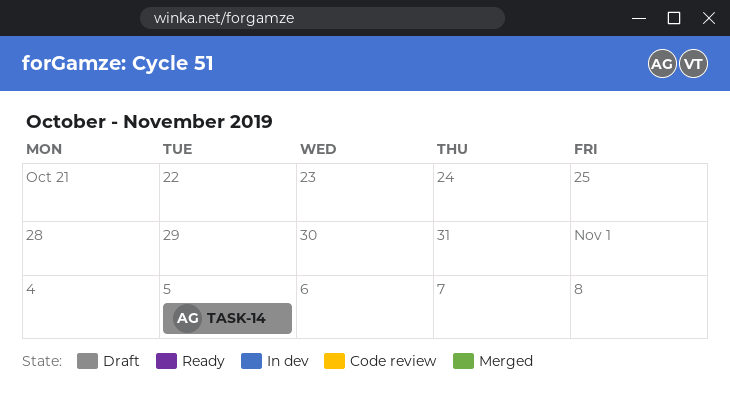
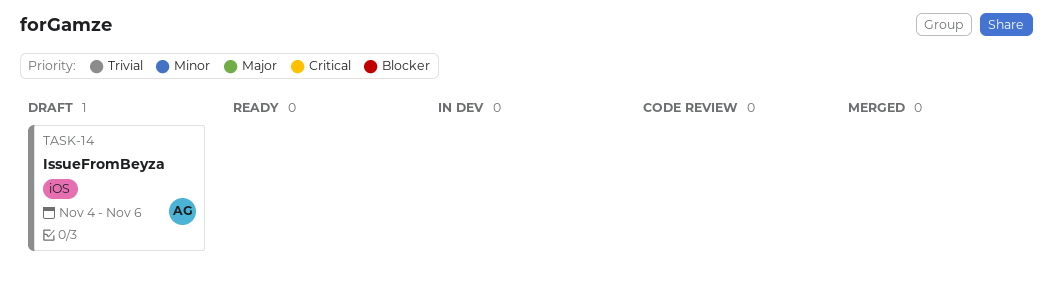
TASK-14, start: Nov 5 -> Nov 4
TASK-14, due: Nov 5 -> Nov 6

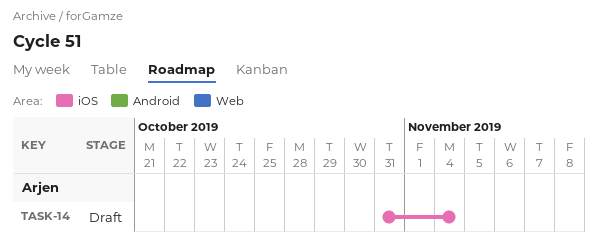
TASK-14, start: Nov 4 -> Oct 31
TASK-14, due: Nov 6 -> Nov 4

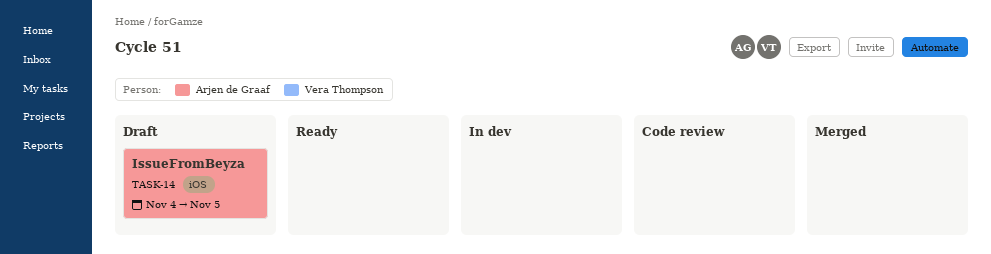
TASK-14, start: Oct 31 -> Nov 4
TASK-14, due: Nov 4 -> Nov 5

